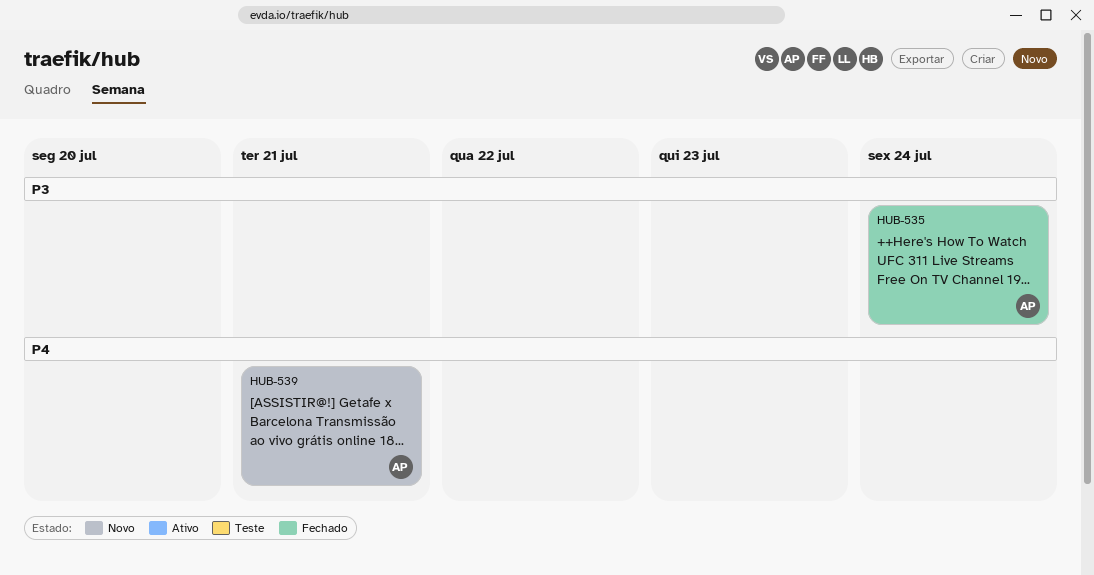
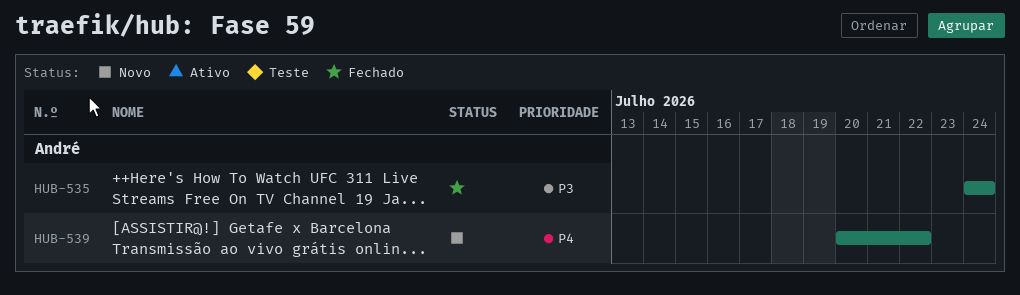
HUB-539, due: Jul 21 -> Jul 22

